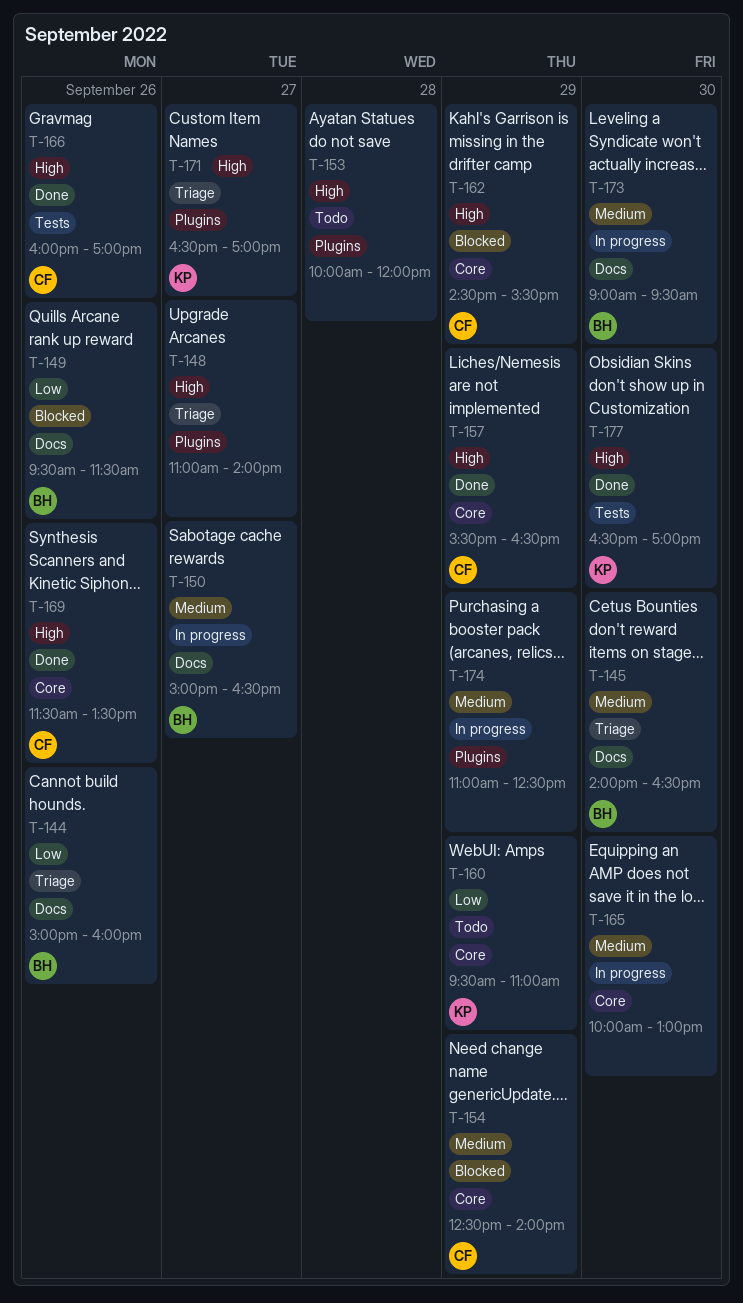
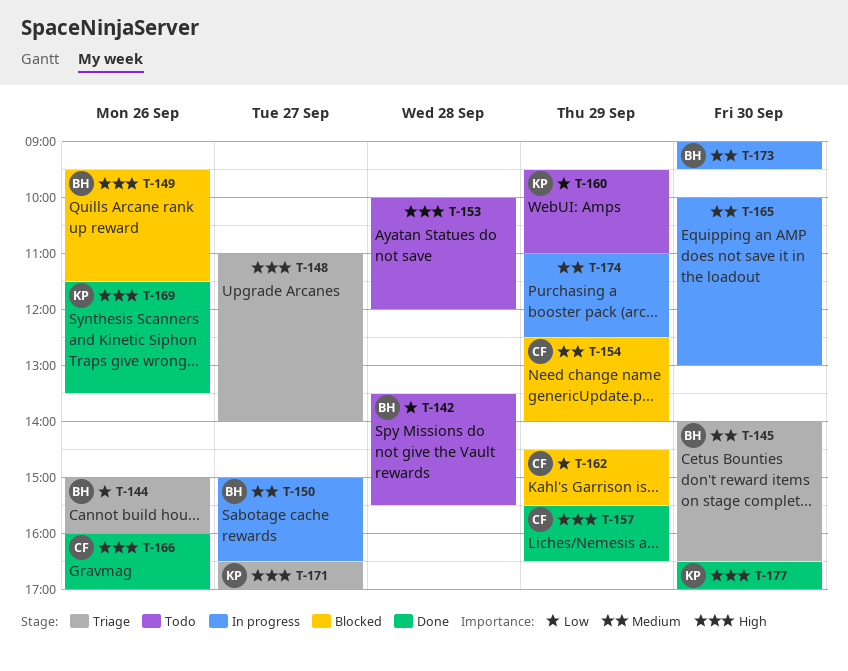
T-142: none -> present
T-149, priority: Low -> High
T-162, priority: High -> Low
T-169, owner: CF -> KP

